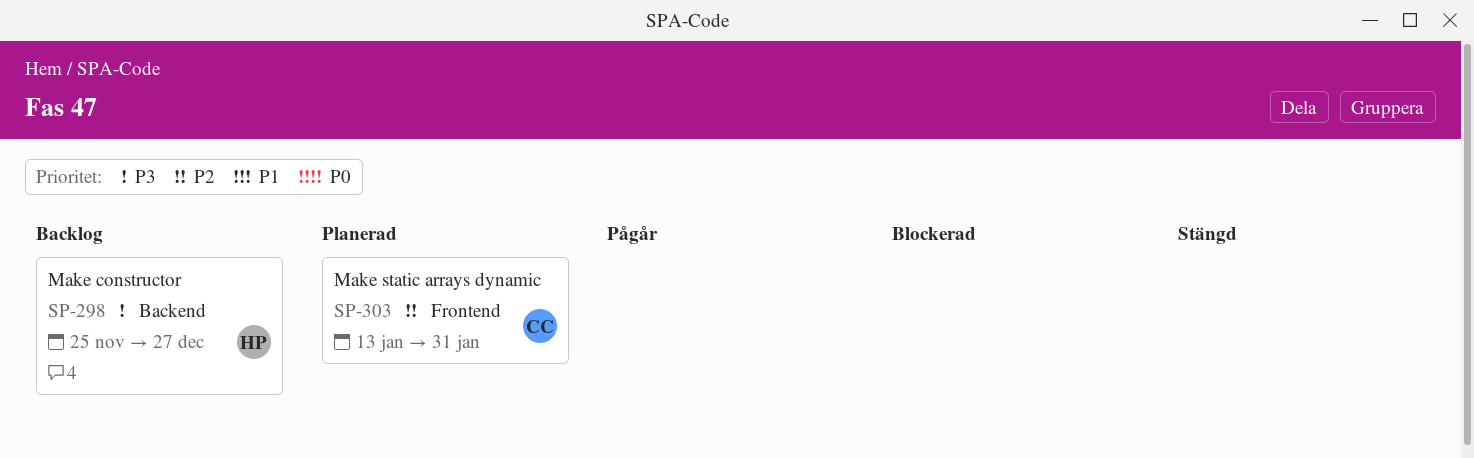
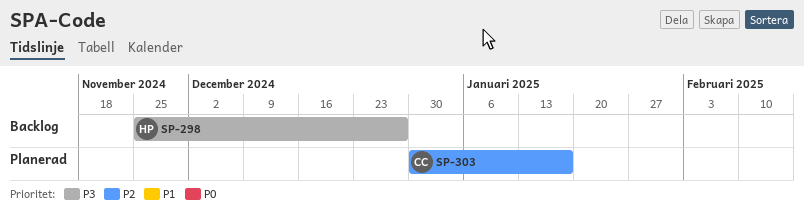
SP-303, start: Jan 13 -> Dec 30
SP-303, due: Jan 31 -> Jan 17

